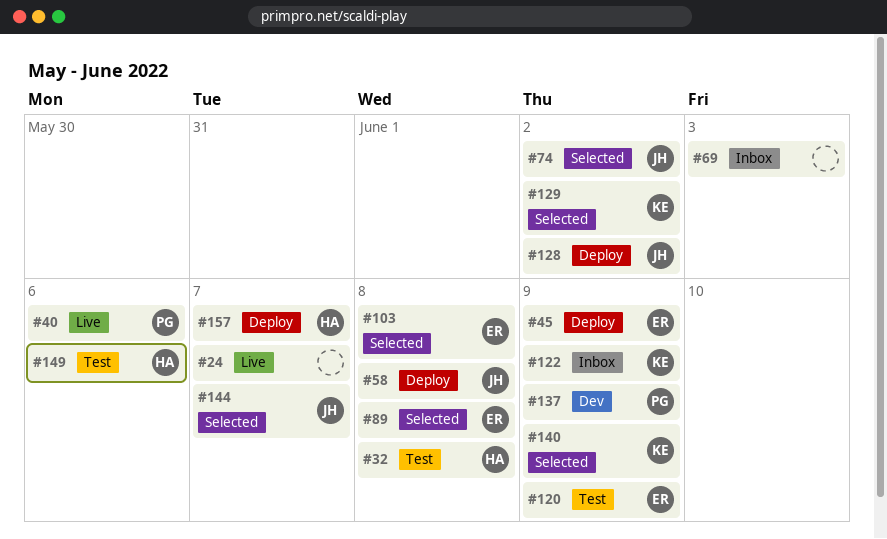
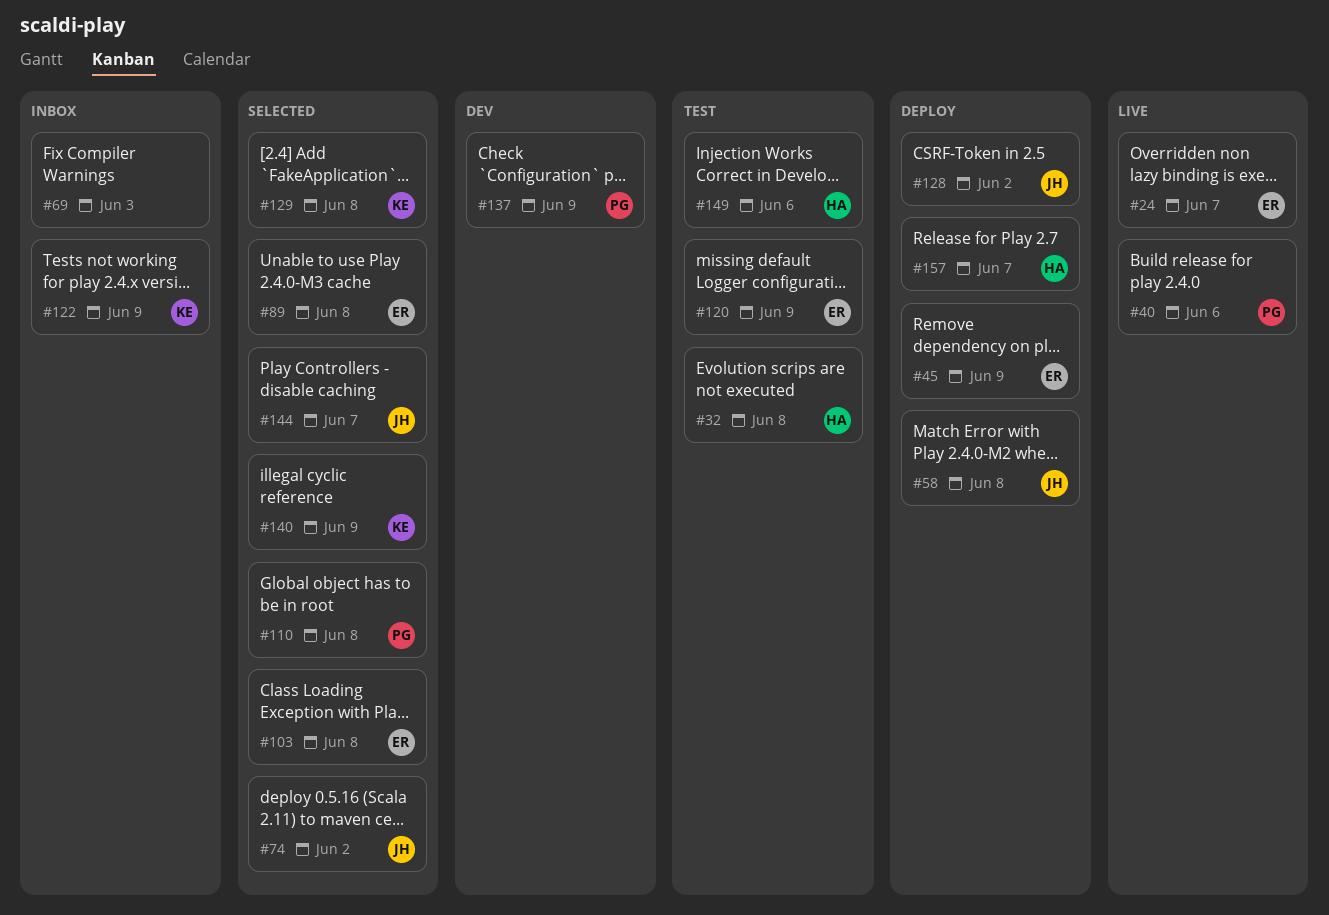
#24, owner: none -> ER
#110: none -> present
#129, due: Jun 2 -> Jun 8

